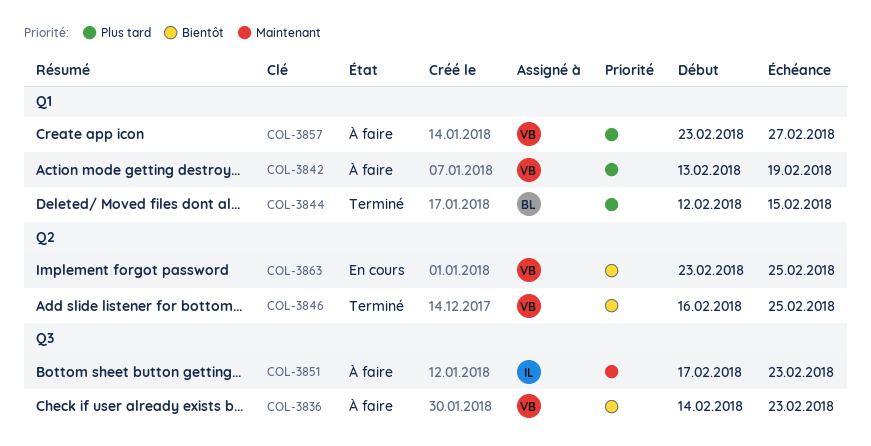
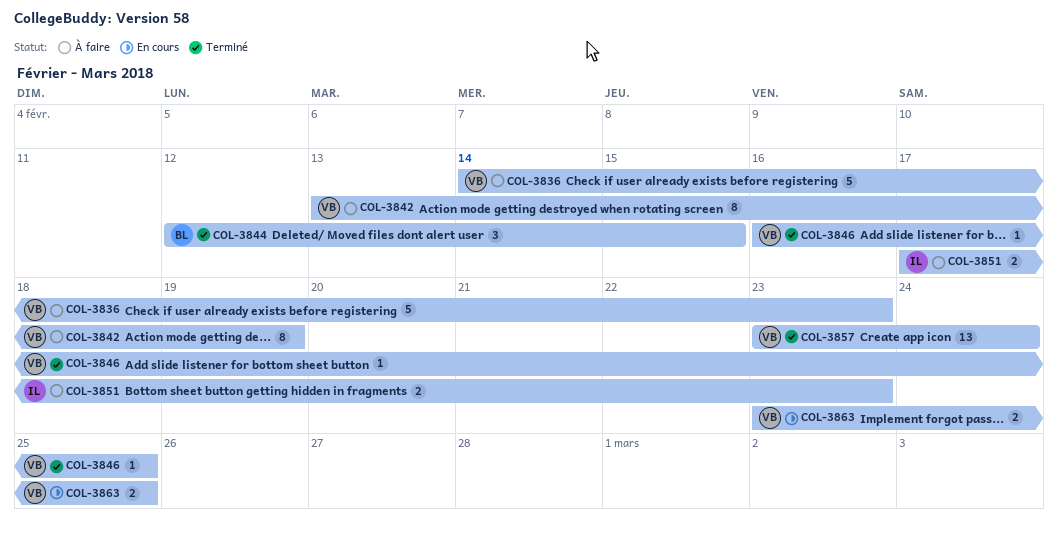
COL-3857, status: À faire -> Terminé
COL-3857, due: Feb 27 -> Feb 24

